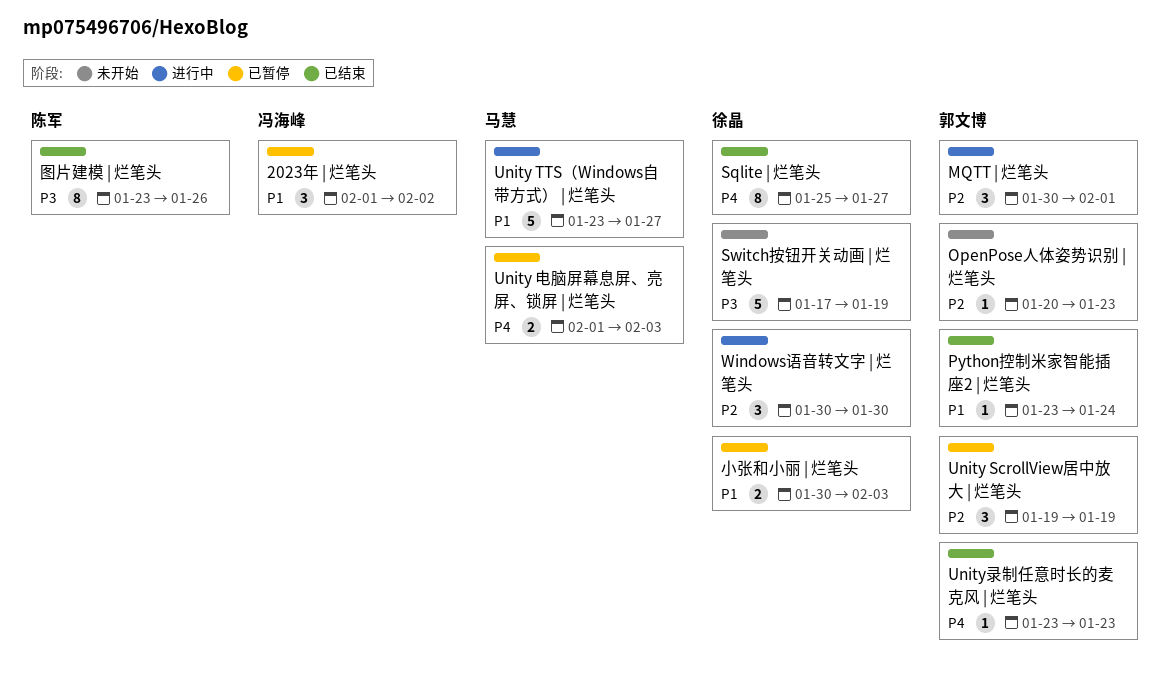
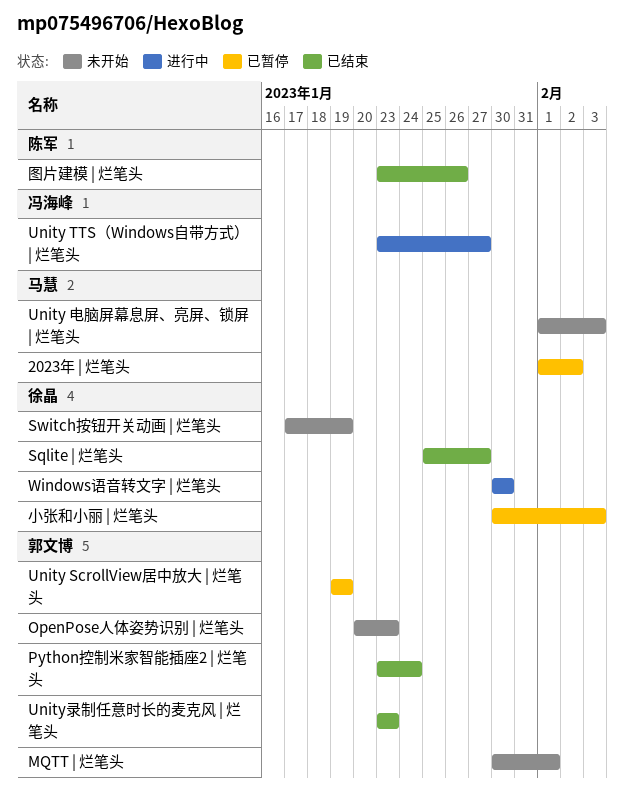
2023年 | 烂笔头, owner: 冯海峰 -> 马慧
MQTT | 烂笔头, status: 进行中 -> 未开始
Unity TTS（Windows自带方式） | 烂笔头, owner: 马慧 -> 冯海峰
Unity 电脑屏幕息屏、亮屏、锁屏 | 烂笔头, status: 已暂停 -> 未开始

